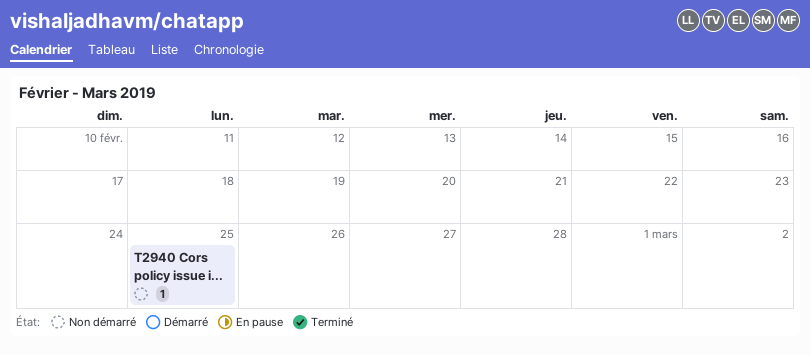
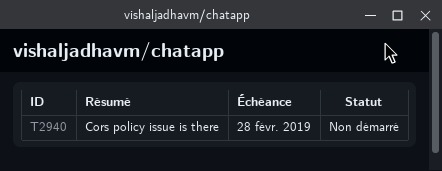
T2940, due: Feb 25 -> Feb 28

